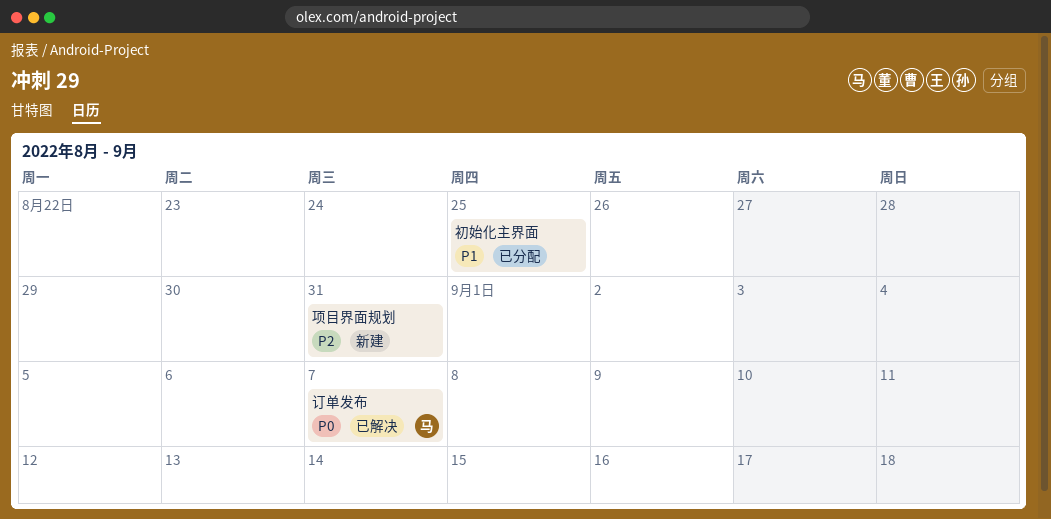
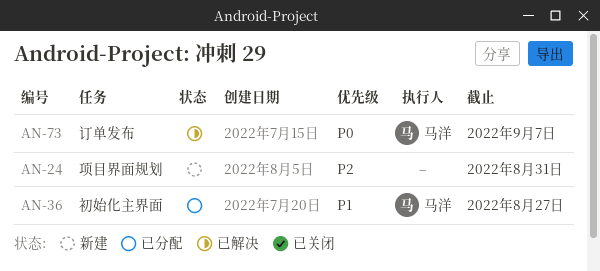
初始化主界面, owner: none -> 马洋
初始化主界面, due: Aug 25 -> Aug 27

